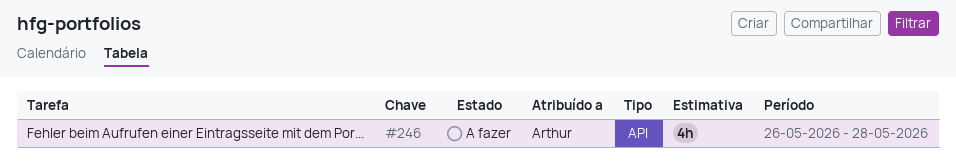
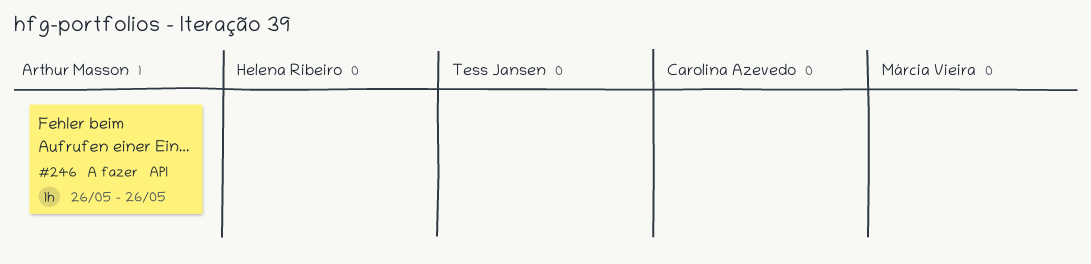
#246, estimate: 4h -> 1h
#246, due: May 28 -> May 26

